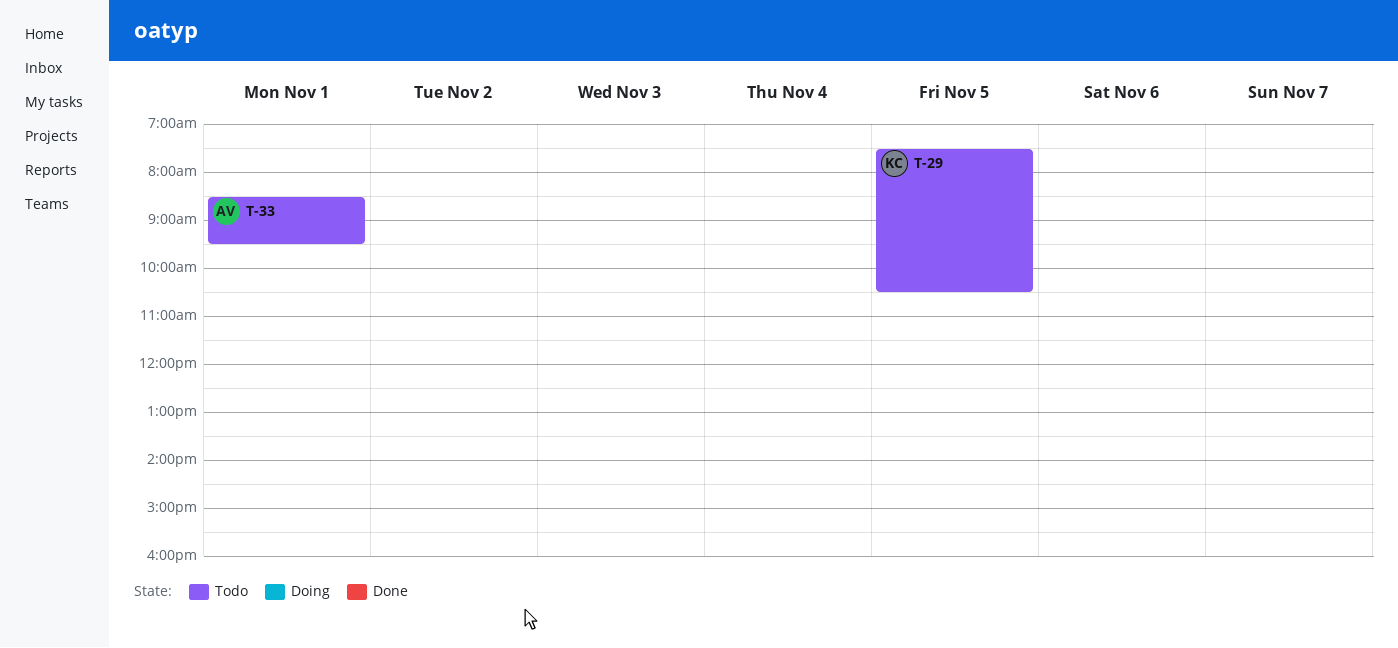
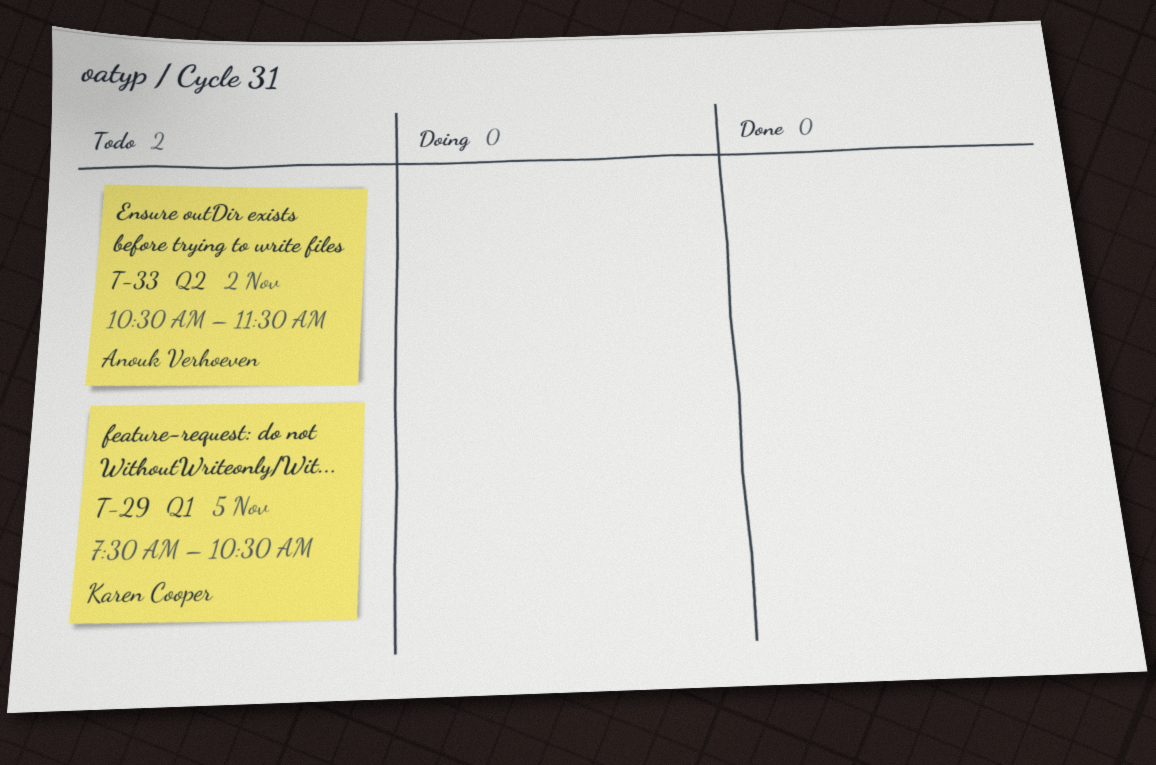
T-33, day: Nov 1 -> Nov 2
T-33, begins: 08:30 -> 10:30
T-33, ends: 09:30 -> 11:30

